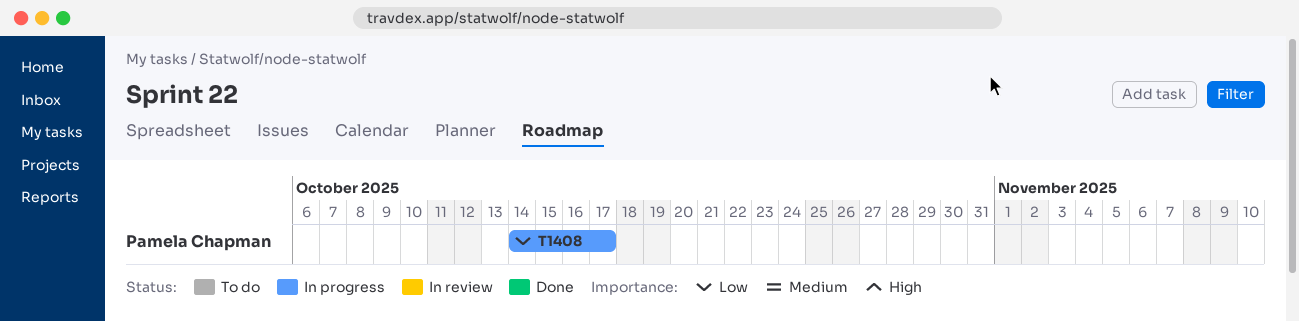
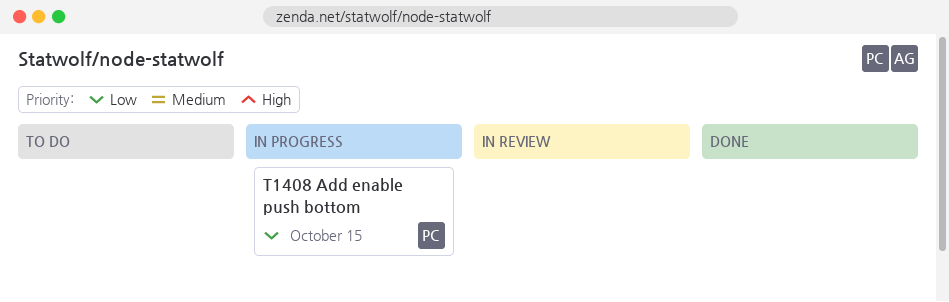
T1408, due: Oct 17 -> Oct 15

